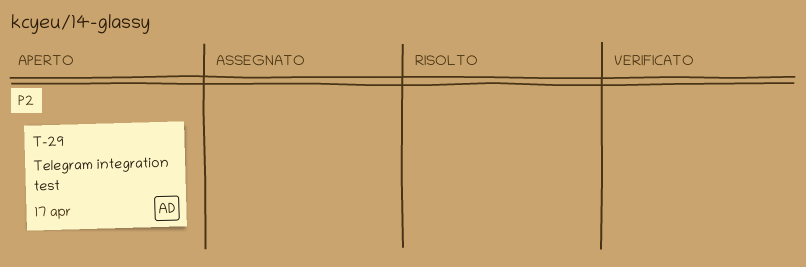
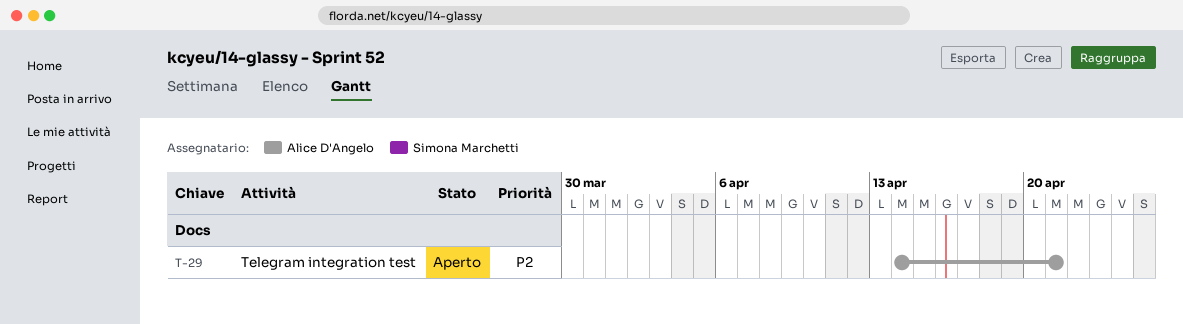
T-29, due: Apr 17 -> Apr 21

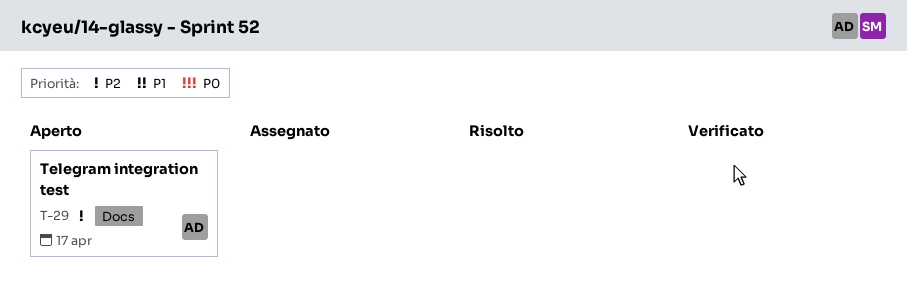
T-29, due: Apr 21 -> Apr 17

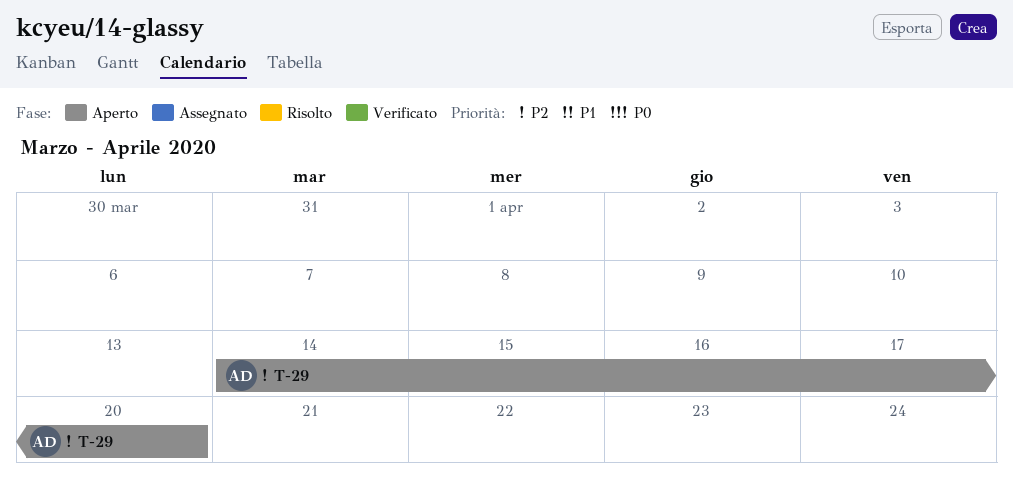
T-29, due: Apr 17 -> Apr 20

